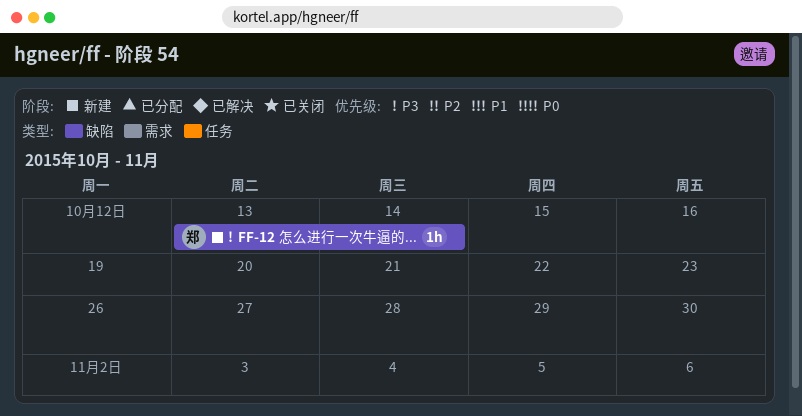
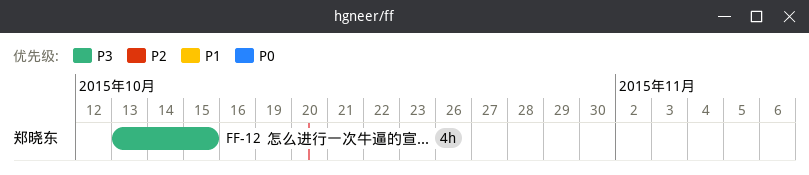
FF-12, estimate: 1h -> 4h
FF-12, due: Oct 14 -> Oct 15

